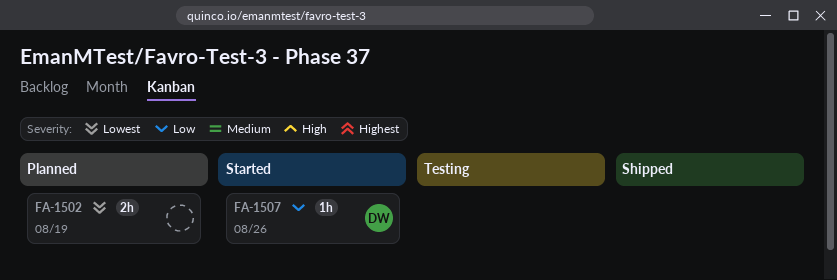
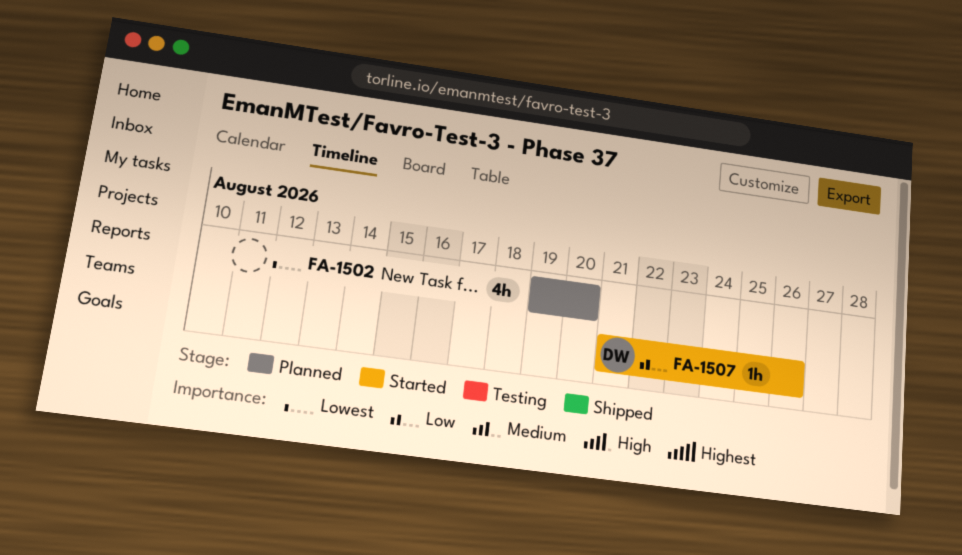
FA-1502, estimate: 2h -> 4h
FA-1502, due: Aug 19 -> Aug 20

